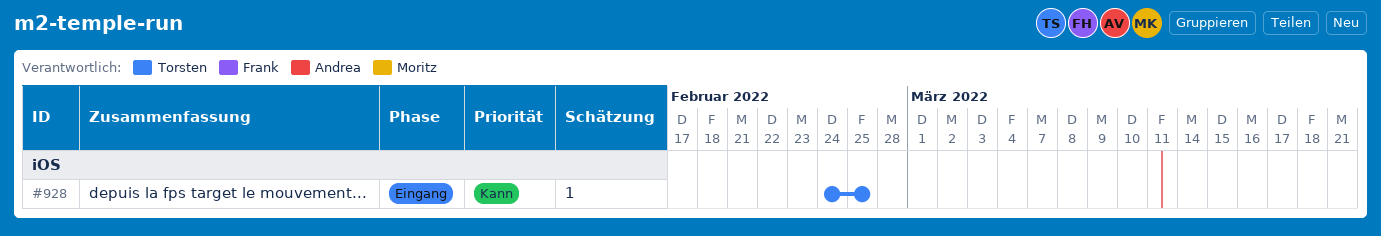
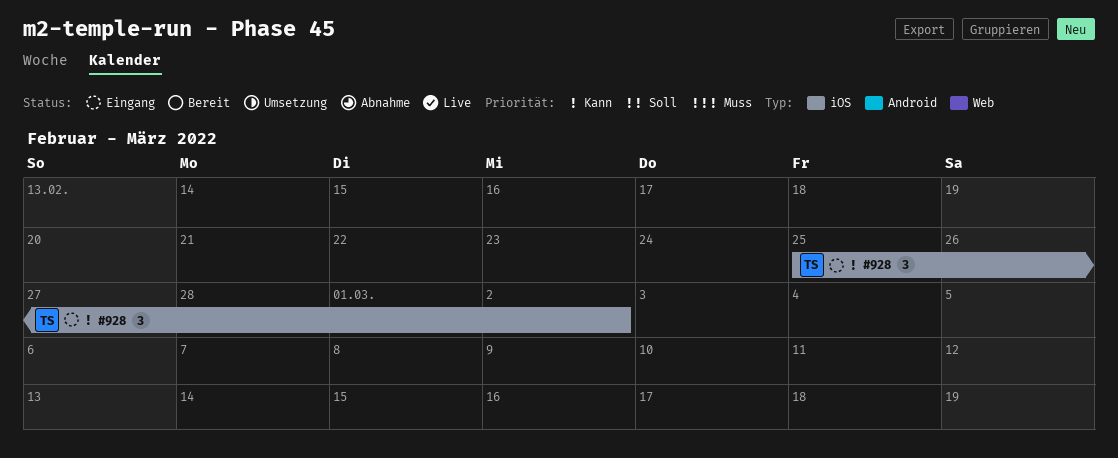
#928, estimate: 1 -> 3
#928, start: Feb 24 -> Feb 25
#928, due: Feb 25 -> Mar 2

